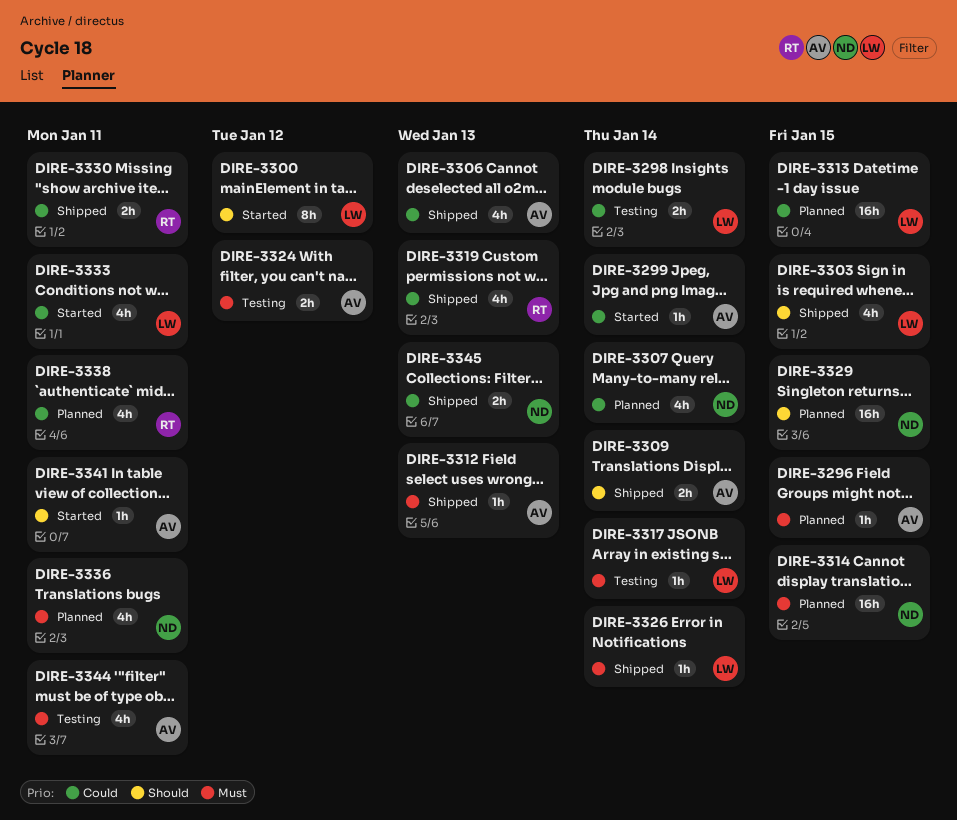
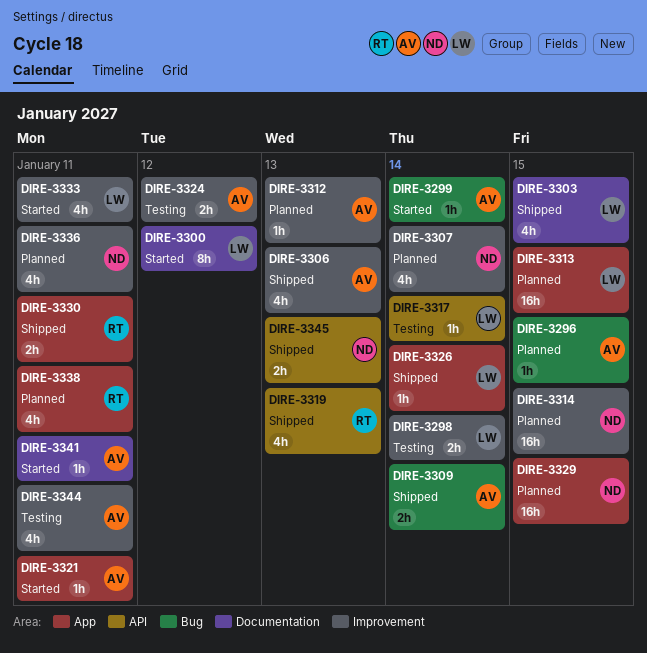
DIRE-3312, status: Shipped -> Planned
DIRE-3321: none -> present

